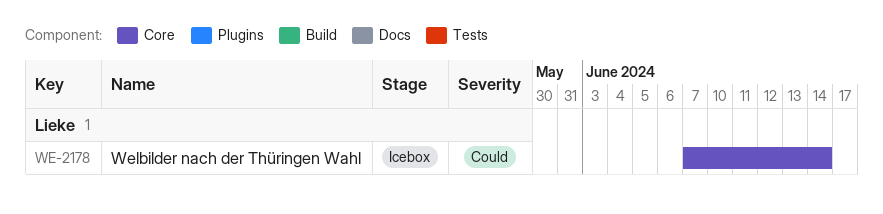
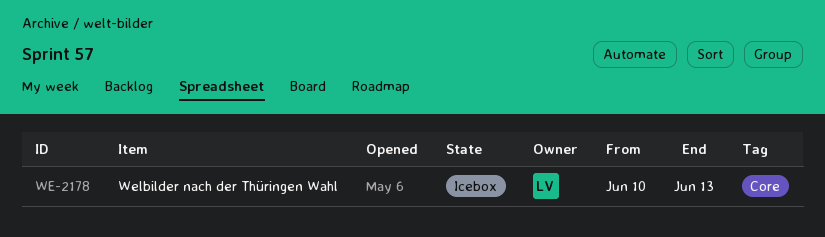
WE-2178, start: Jun 7 -> Jun 10
WE-2178, due: Jun 14 -> Jun 13

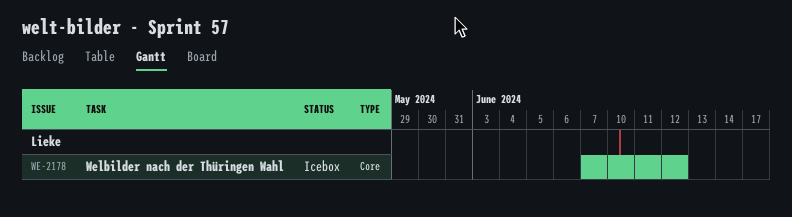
WE-2178, start: Jun 10 -> Jun 7
WE-2178, due: Jun 13 -> Jun 12

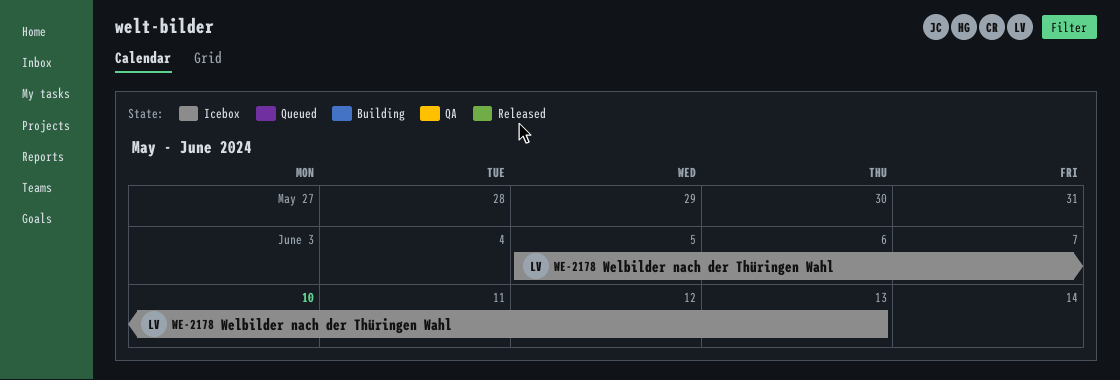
WE-2178, start: Jun 7 -> Jun 5
WE-2178, due: Jun 12 -> Jun 13

